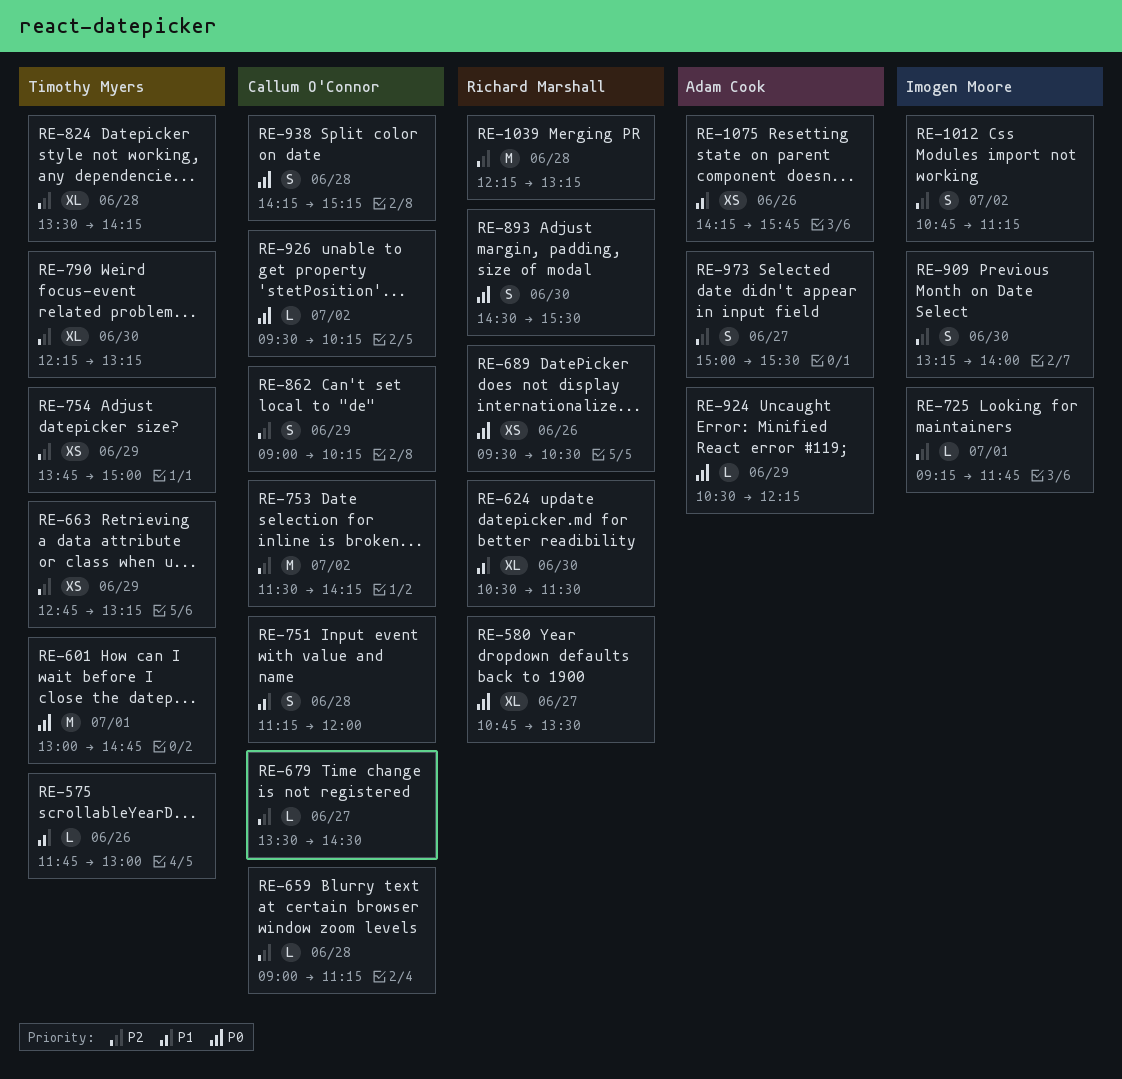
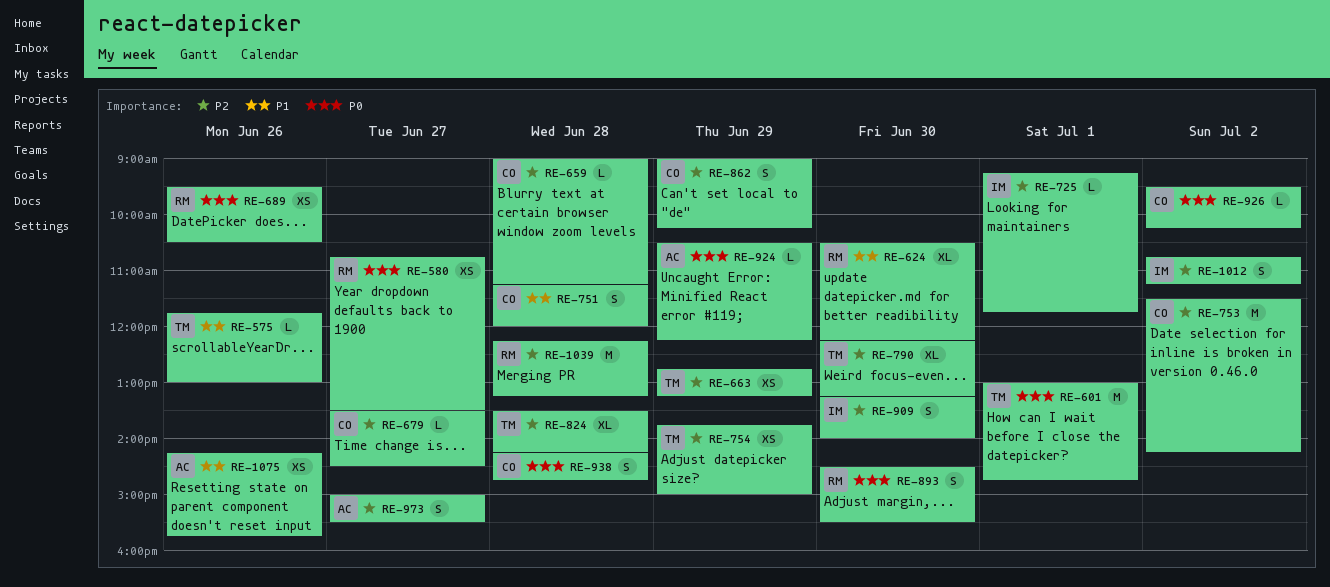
RE-580, estimate: XL -> XS
RE-624, ends: 11:30 -> 12:15
RE-938, ends: 15:15 -> 14:45

